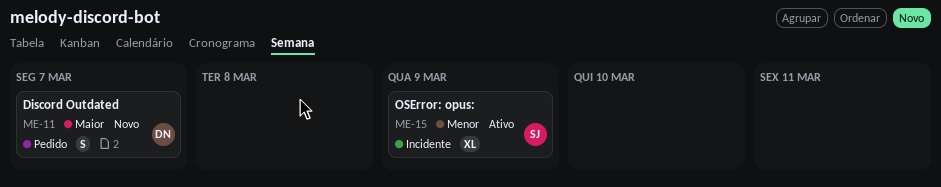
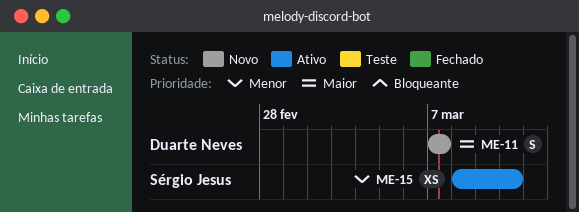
ME-15, estimate: XL -> XS
ME-15, due: Mar 9 -> Mar 10

